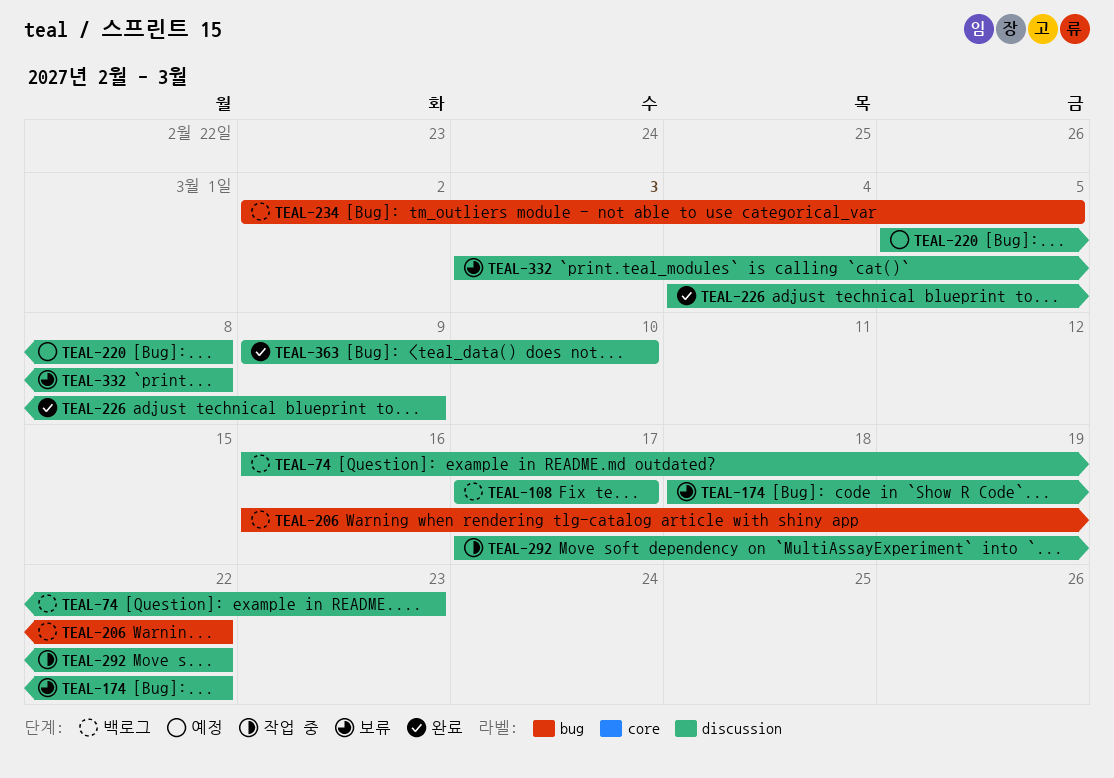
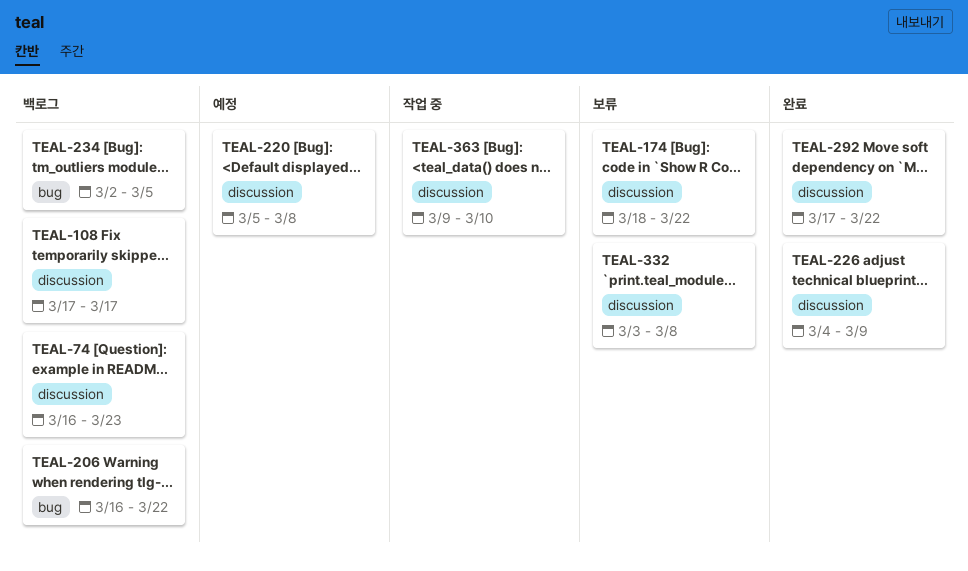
TEAL-292, status: 작업 중 -> 완료
TEAL-363, status: 완료 -> 작업 중

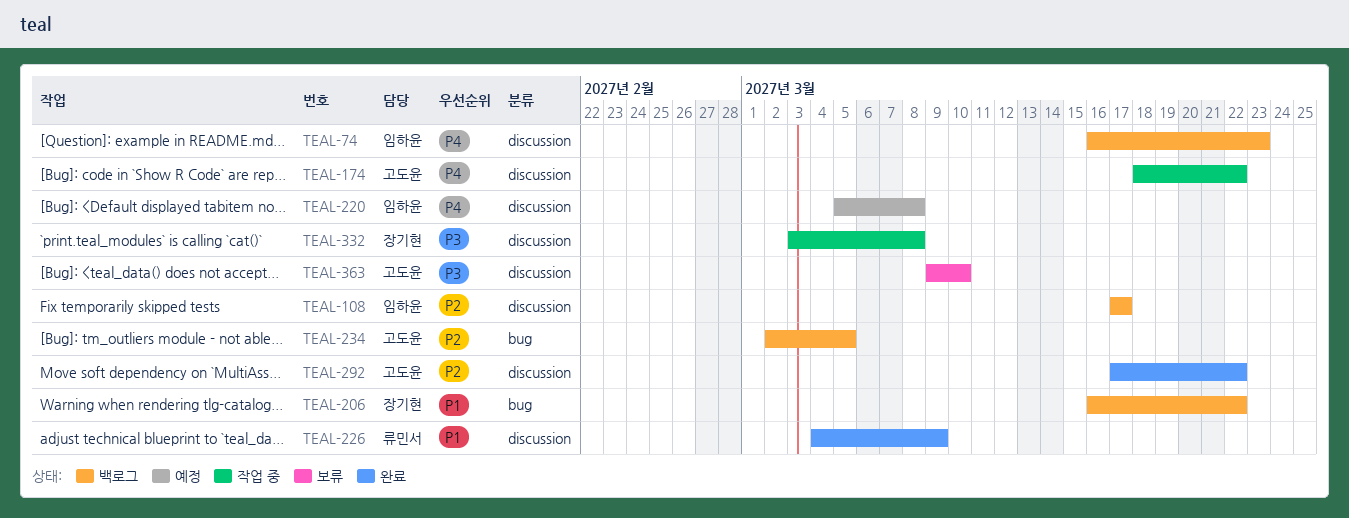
TEAL-174, status: 보류 -> 작업 중
TEAL-332, status: 보류 -> 작업 중
TEAL-363, status: 작업 중 -> 보류

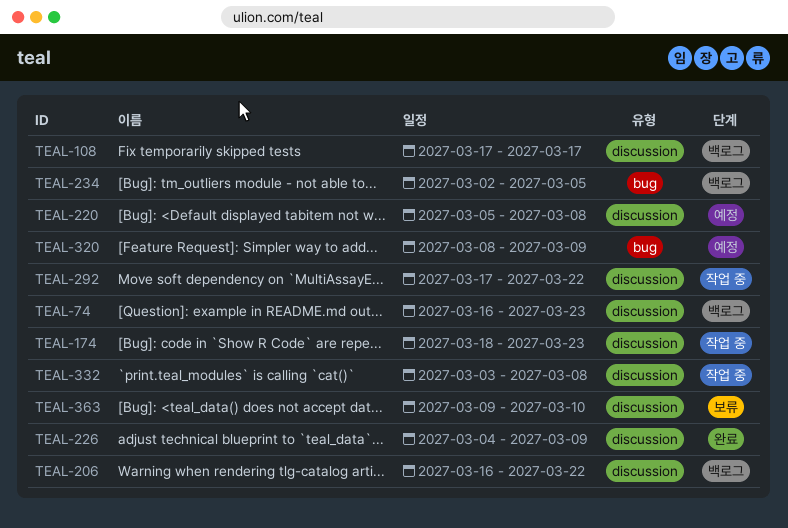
TEAL-174, due: Mar 22 -> Mar 23
TEAL-206, label: bug -> discussion
TEAL-292, status: 완료 -> 작업 중
TEAL-320: none -> present

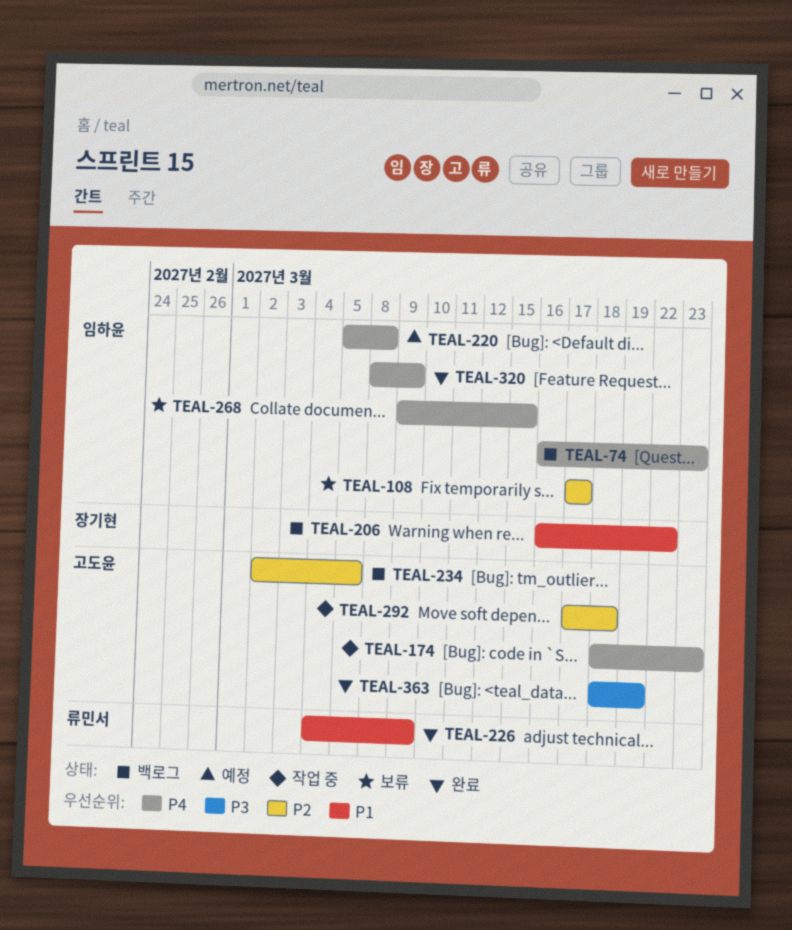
TEAL-108, status: 백로그 -> 보류
TEAL-268: none -> present
TEAL-292, due: Mar 22 -> Mar 18
TEAL-320, status: 예정 -> 완료
TEAL-332: present -> none
TEAL-363, status: 보류 -> 완료
TEAL-363, start: Mar 9 -> Mar 18
TEAL-363, due: Mar 10 -> Mar 19

